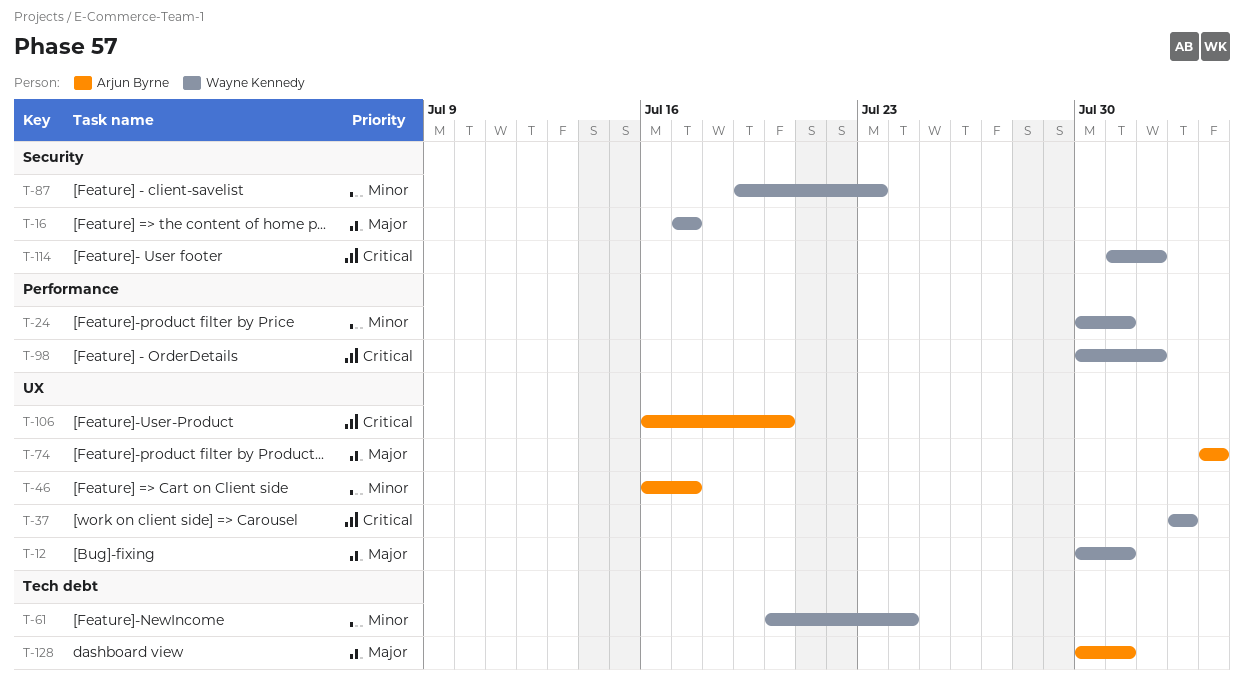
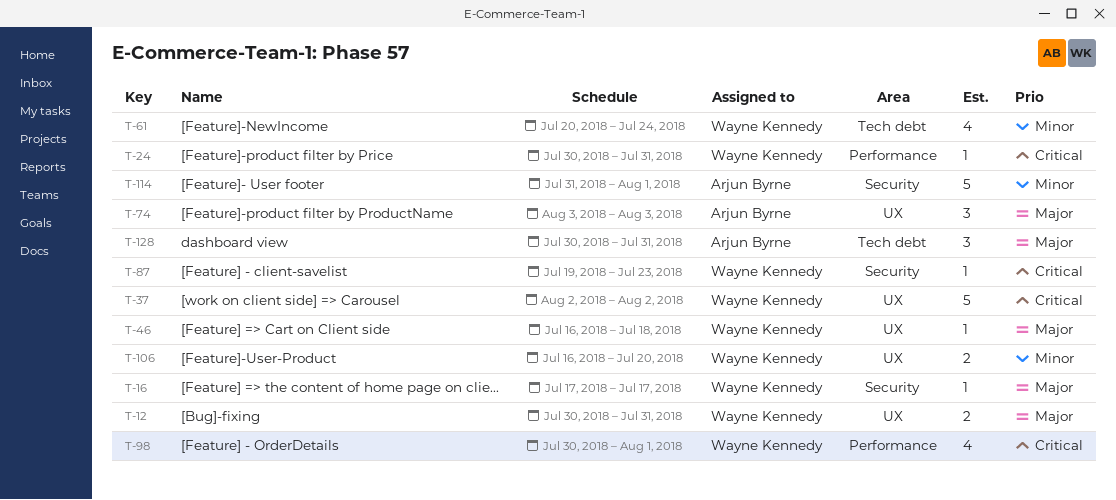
T-24, priority: Minor -> Critical
T-46, owner: Arjun Byrne -> Wayne Kennedy
T-46, priority: Minor -> Major
T-46, due: Jul 17 -> Jul 18
T-87, priority: Minor -> Critical
T-106, owner: Arjun Byrne -> Wayne Kennedy
T-106, priority: Critical -> Minor
T-114, owner: Wayne Kennedy -> Arjun Byrne
T-114, priority: Critical -> Minor

